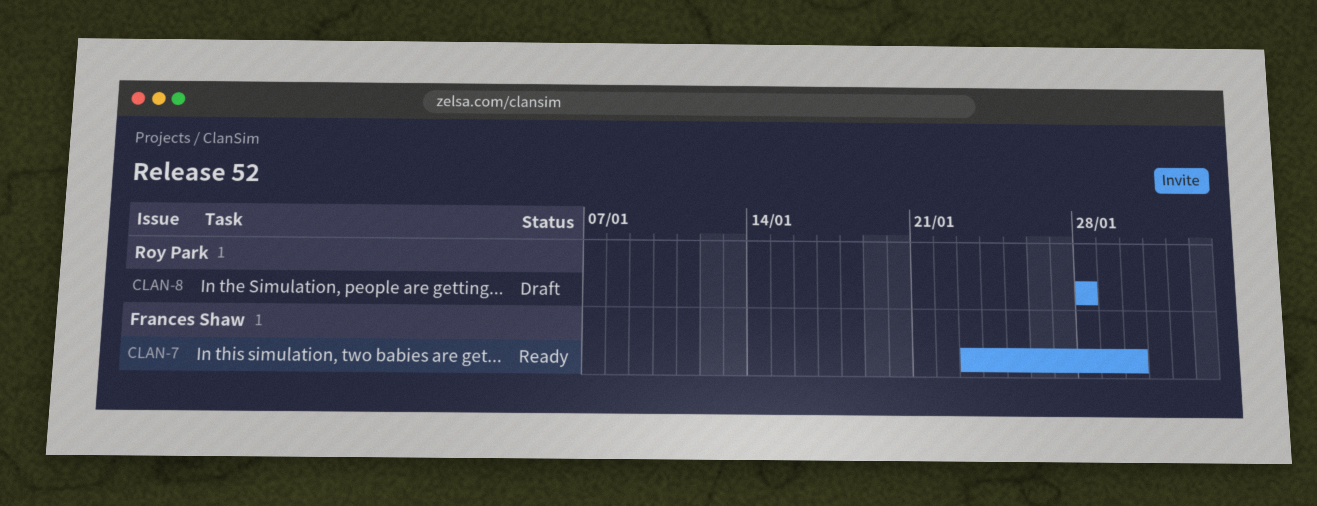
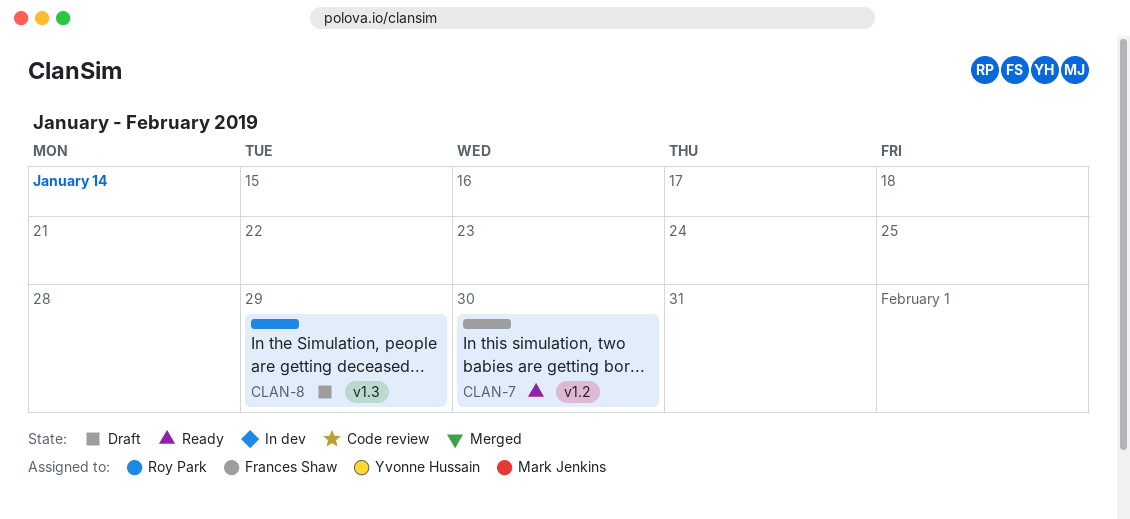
CLAN-8, due: Jan 28 -> Jan 29

